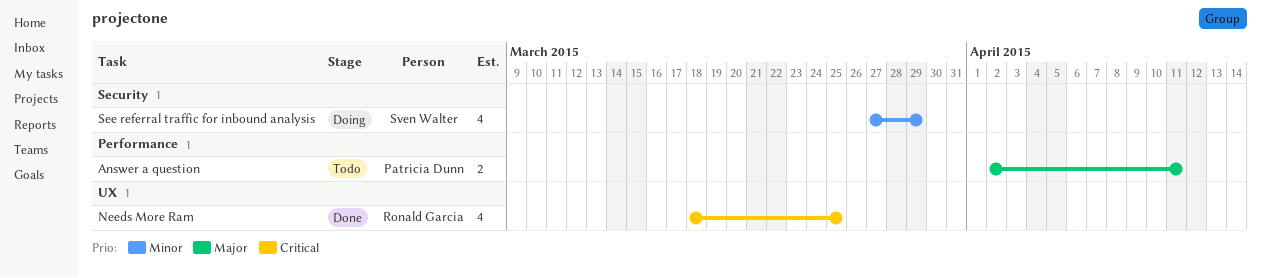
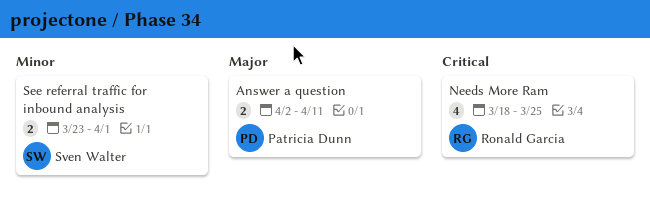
See referral traffic for inbound analysis, estimate: 4 -> 2
See referral traffic for inbound analysis, start: Mar 27 -> Mar 23
See referral traffic for inbound analysis, due: Mar 29 -> Apr 1

